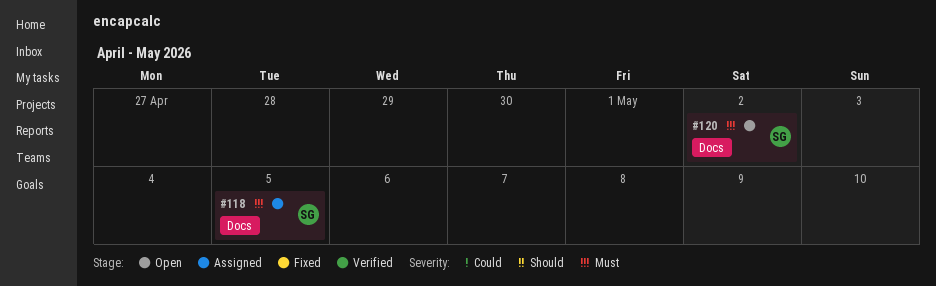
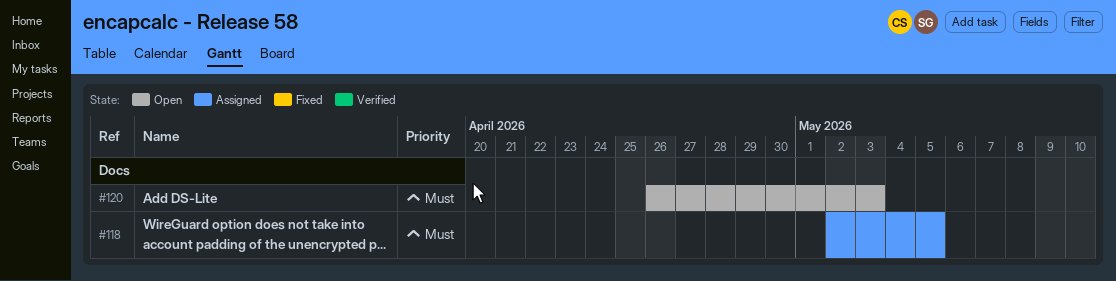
#120, due: May 2 -> May 3

